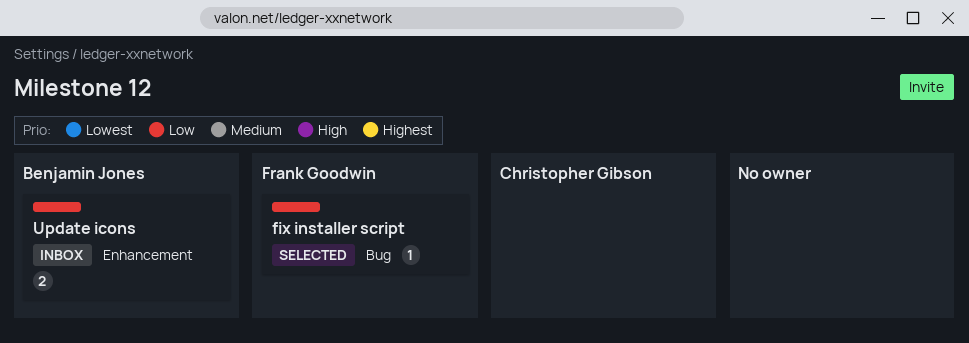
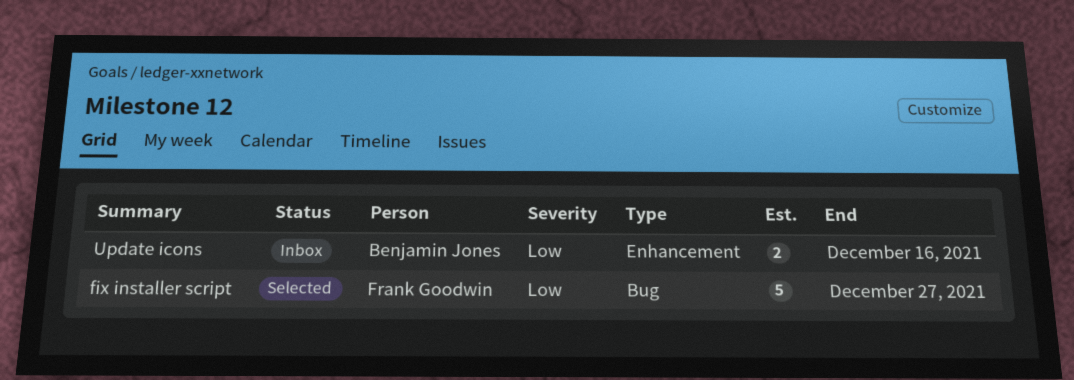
fix installer script, estimate: 1 -> 5

